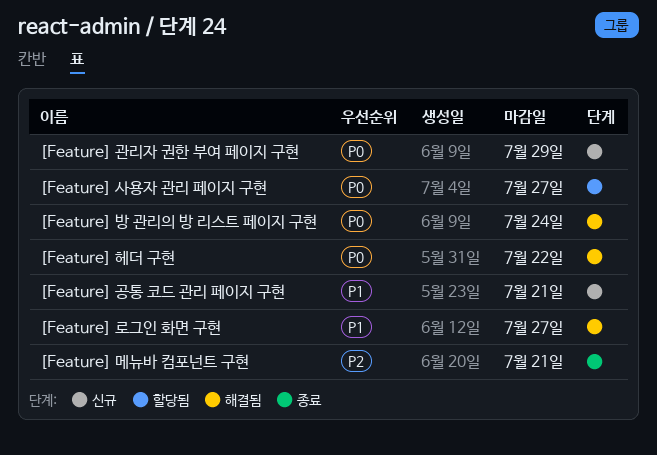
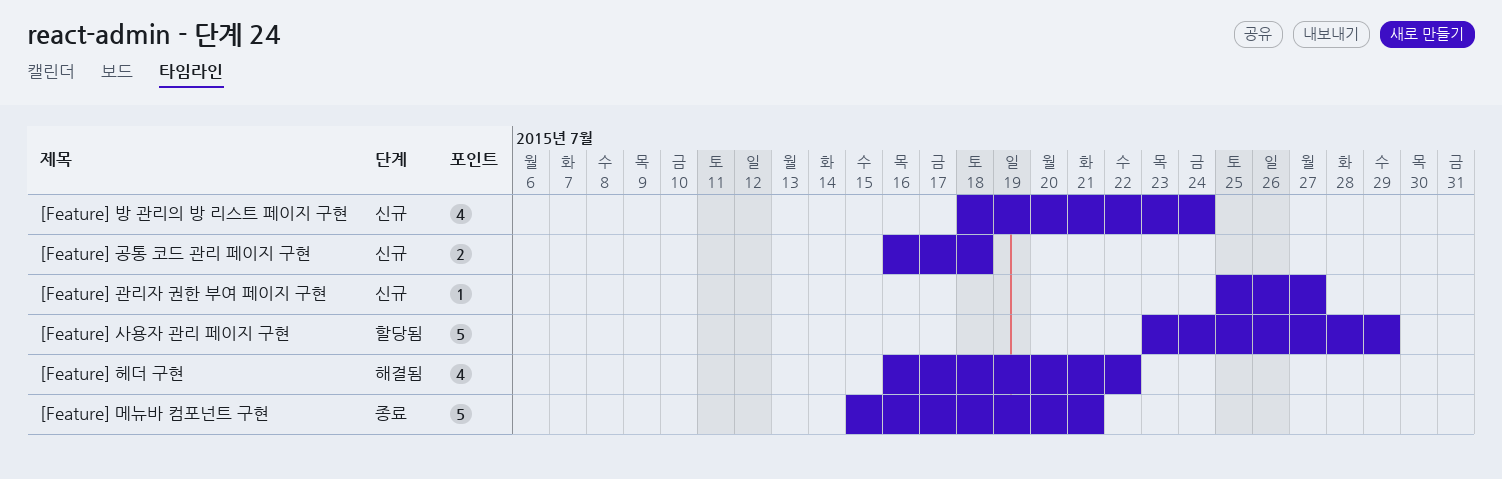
[Feature] 공통 코드 관리 페이지 구현, due: Jul 21 -> Jul 18
[Feature] 관리자 권한 부여 페이지 구현, due: Jul 29 -> Jul 27
[Feature] 로그인 화면 구현: present -> none
[Feature] 방 관리의 방 리스트 페이지 구현, status: 해결됨 -> 신규
[Feature] 사용자 관리 페이지 구현, due: Jul 27 -> Jul 29

